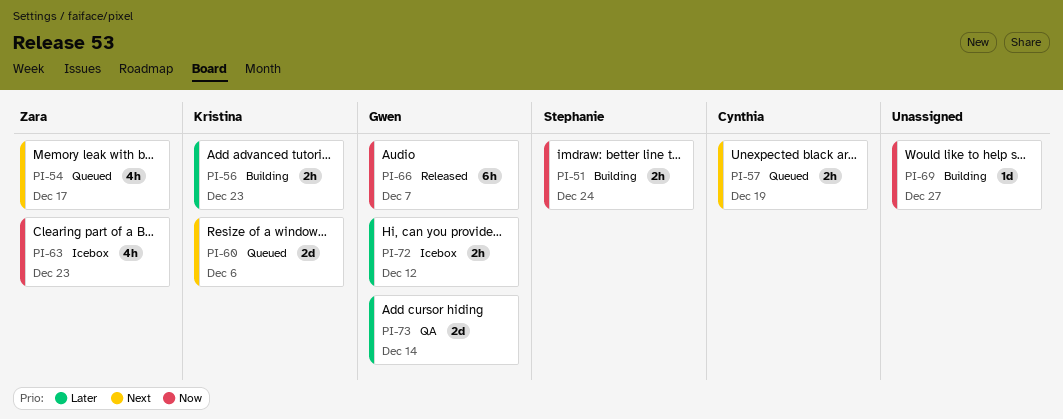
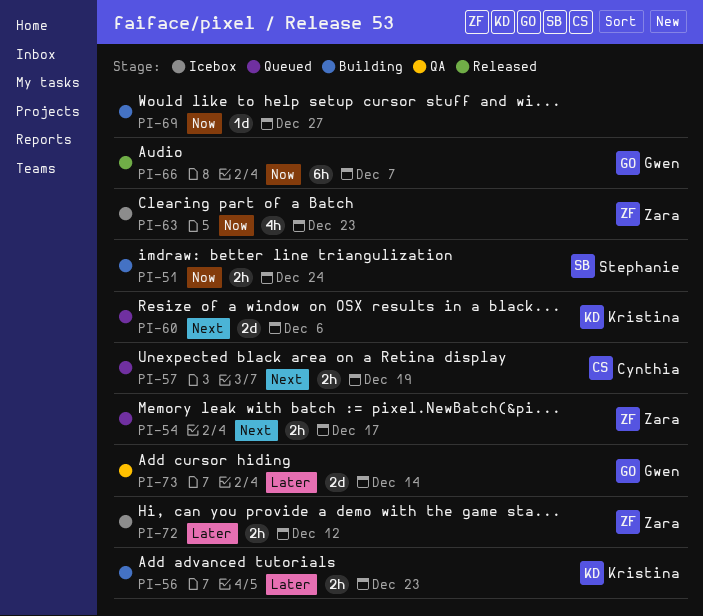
PI-54, estimate: 4h -> 2h
PI-72, owner: Gwen -> Zara

